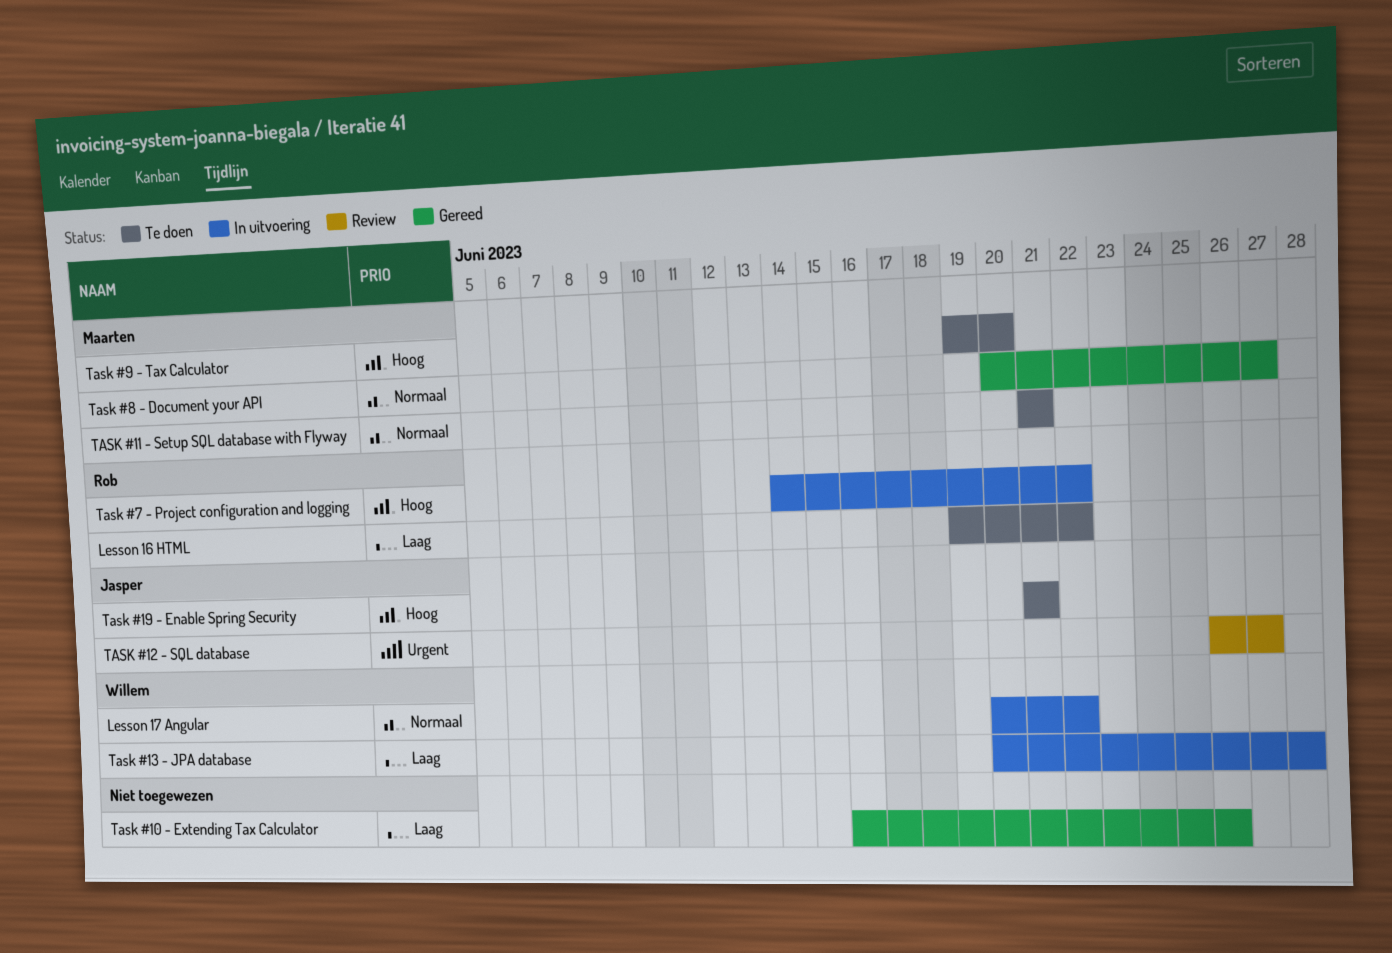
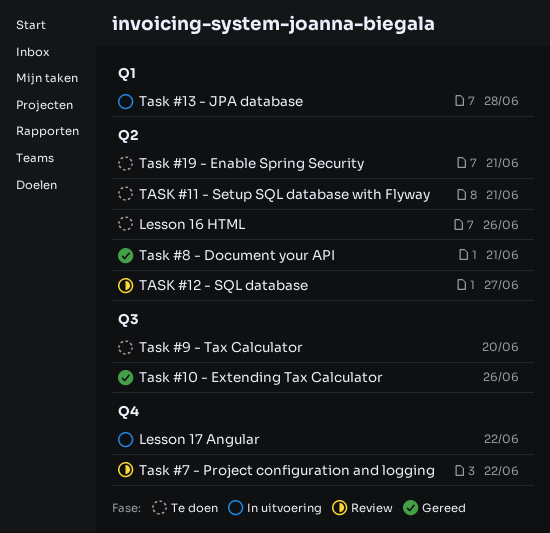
Lesson 16 HTML, due: Jun 22 -> Jun 26
Task #7 - Project configuration and logging, status: In uitvoering -> Review
Task #8 - Document your API, due: Jun 27 -> Jun 21

